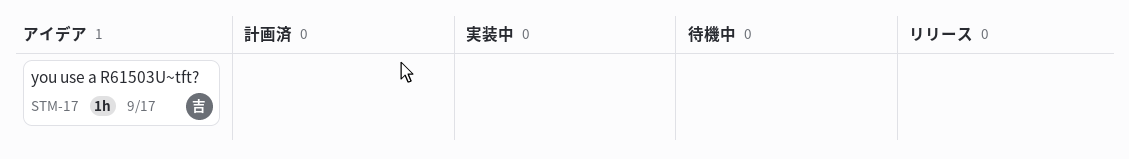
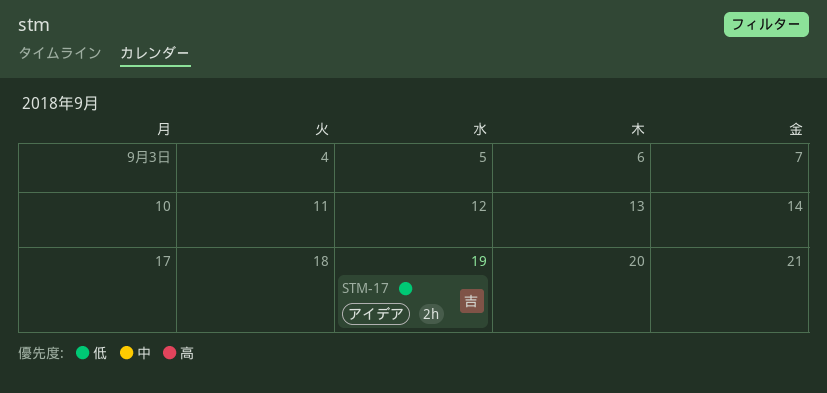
STM-17, estimate: 1h -> 2h
STM-17, due: Sep 17 -> Sep 19

